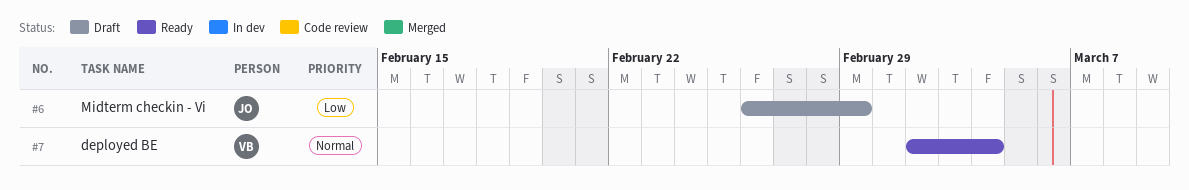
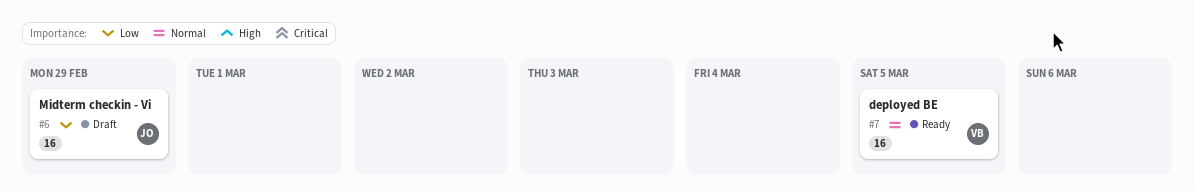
#7, due: Mar 4 -> Mar 5

